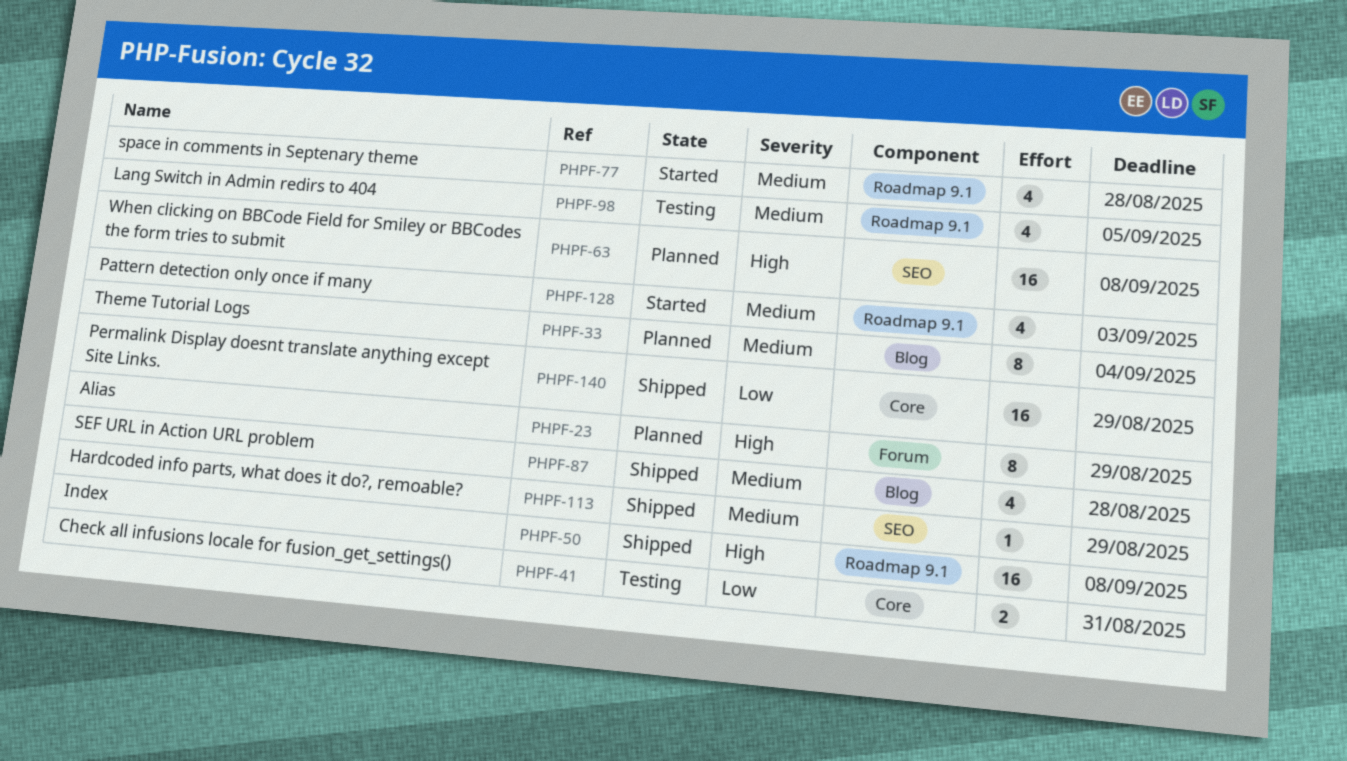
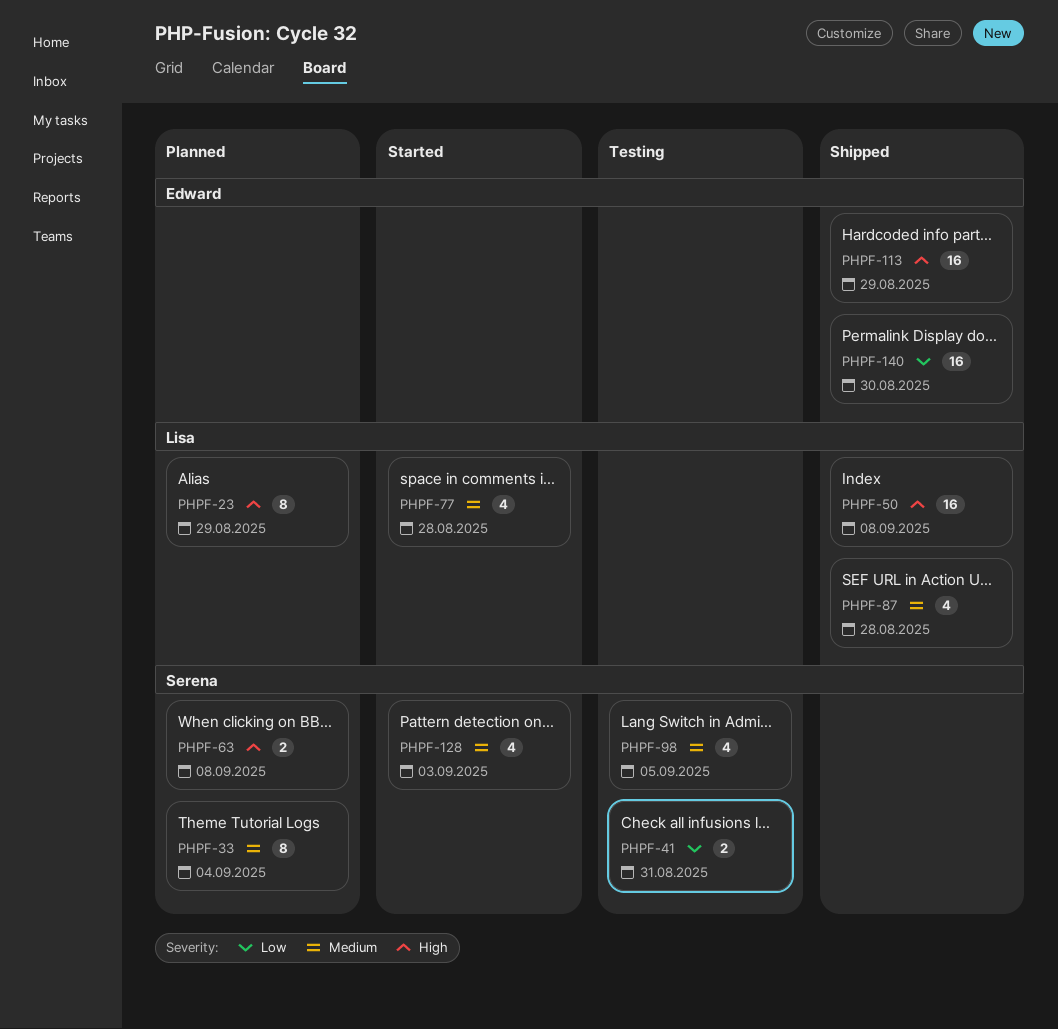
PHPF-63, estimate: 16 -> 2
PHPF-113, priority: Medium -> High
PHPF-113, estimate: 1 -> 16
PHPF-140, due: Aug 29 -> Aug 30

